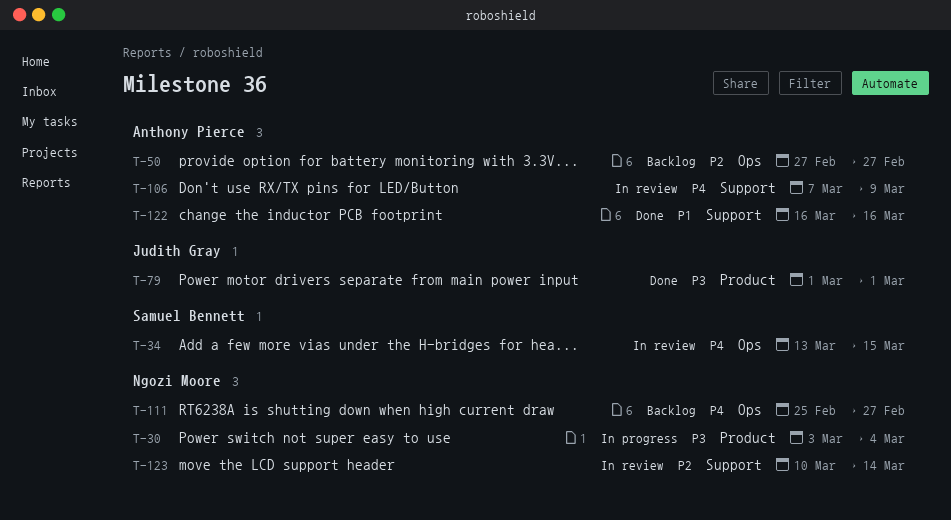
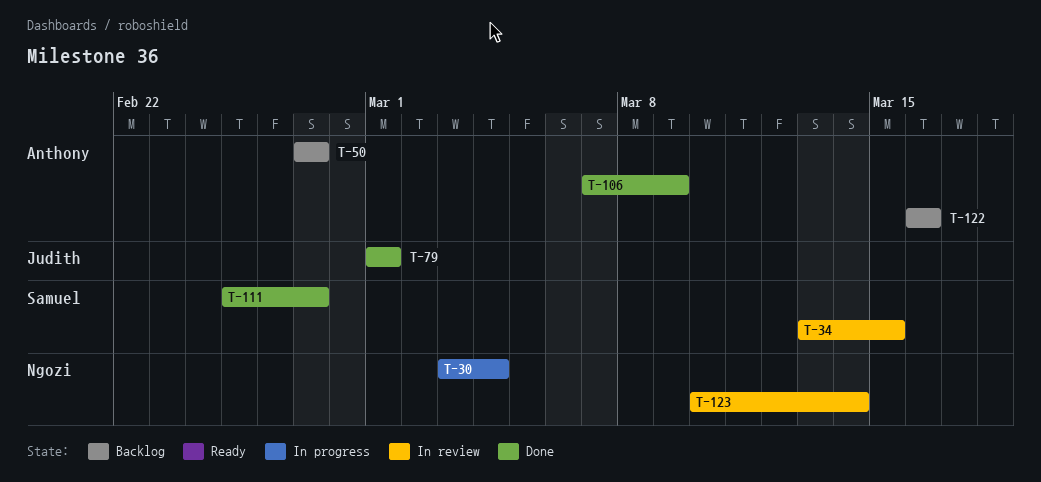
T-106, status: In review -> Done
T-111, status: Backlog -> Done
T-111, owner: Ngozi Moore -> Samuel Bennett
T-122, status: Done -> Backlog

